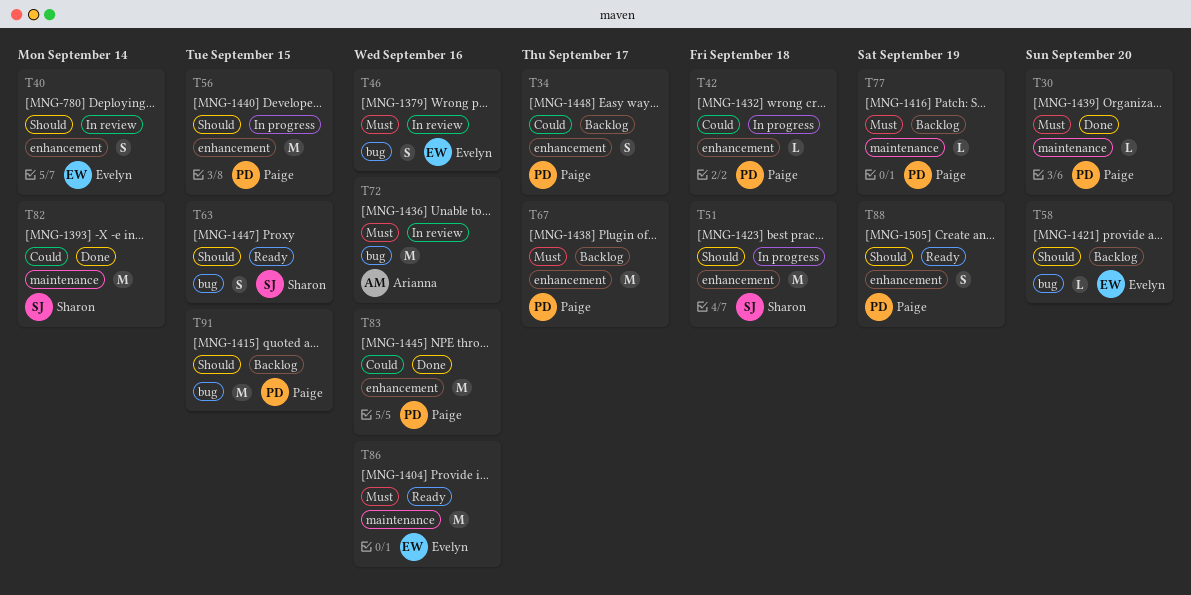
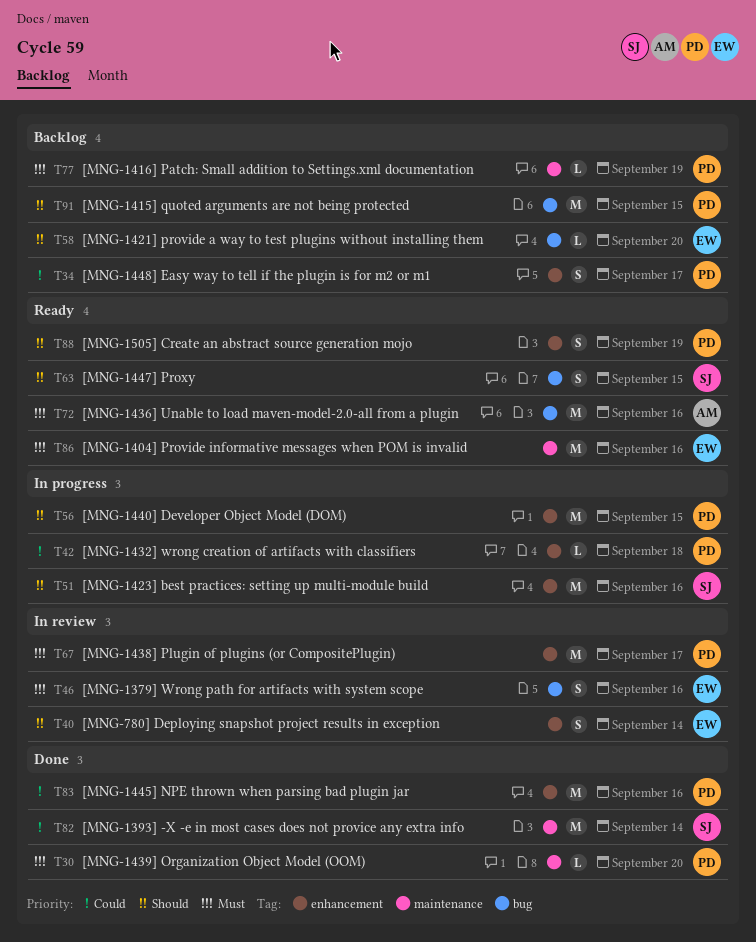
T51, due: Sep 18 -> Sep 16
T67, status: Backlog -> In review
T72, status: In review -> Ready

